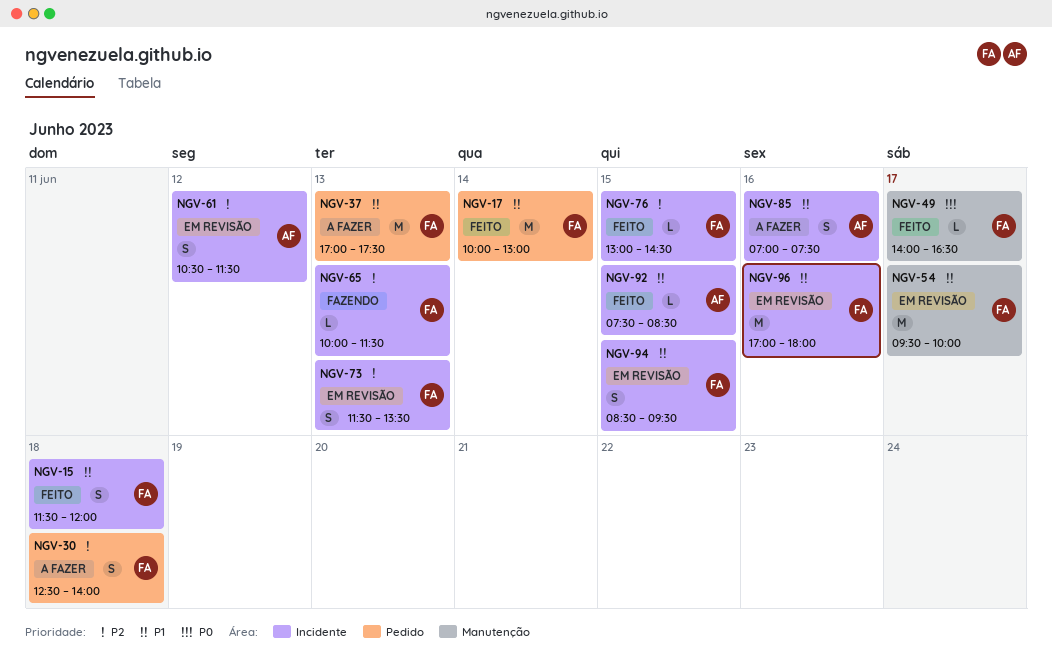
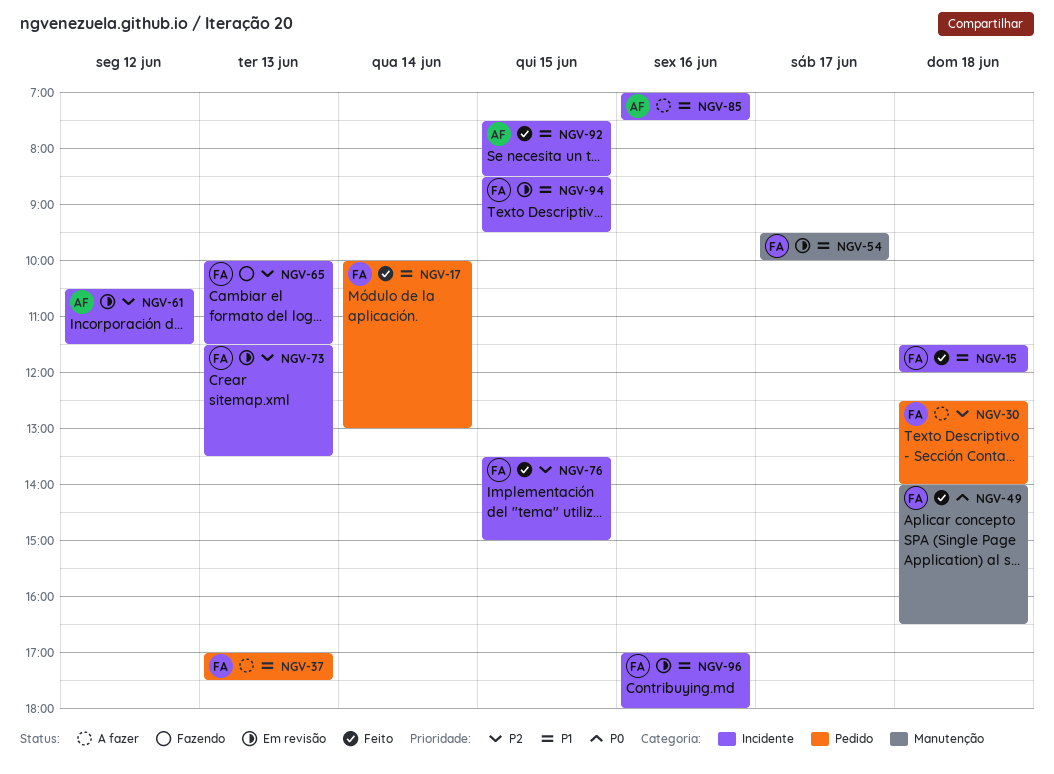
NGV-49, day: Jun 17 -> Jun 18
NGV-76, begins: 13:00 -> 13:30
NGV-76, ends: 14:30 -> 15:00

